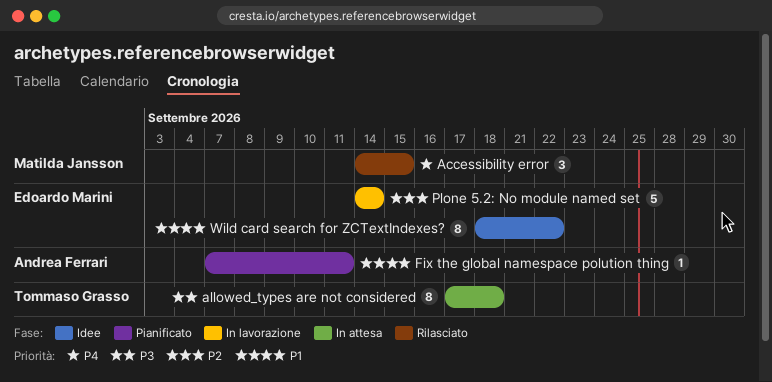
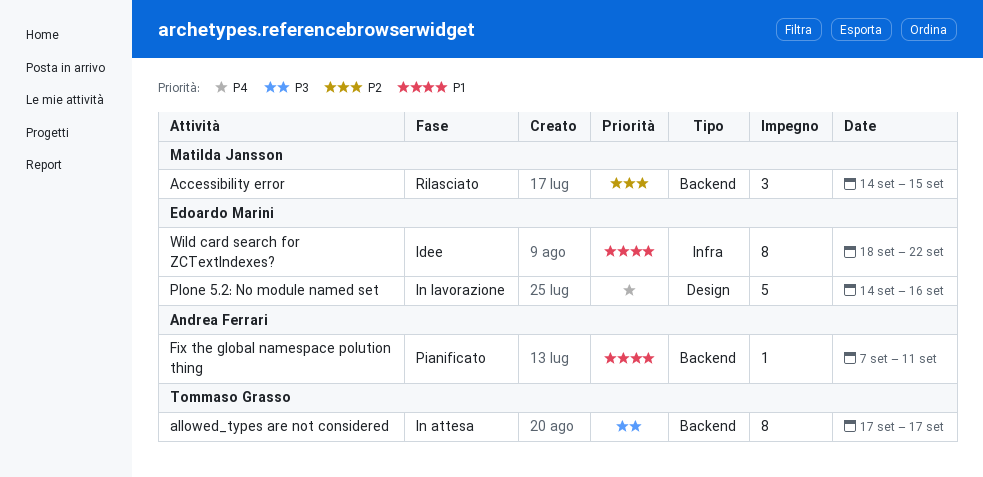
Accessibility error, priority: P4 -> P2
allowed_types are not considered, due: Sep 18 -> Sep 17
Plone 5.2: No module named set, priority: P2 -> P4
Plone 5.2: No module named set, due: Sep 14 -> Sep 16

